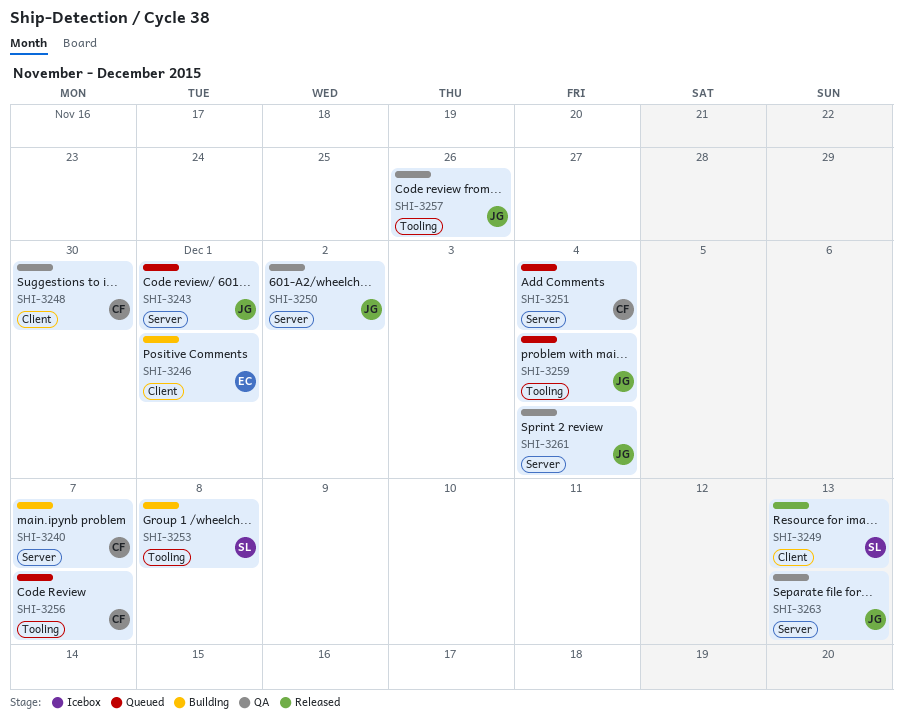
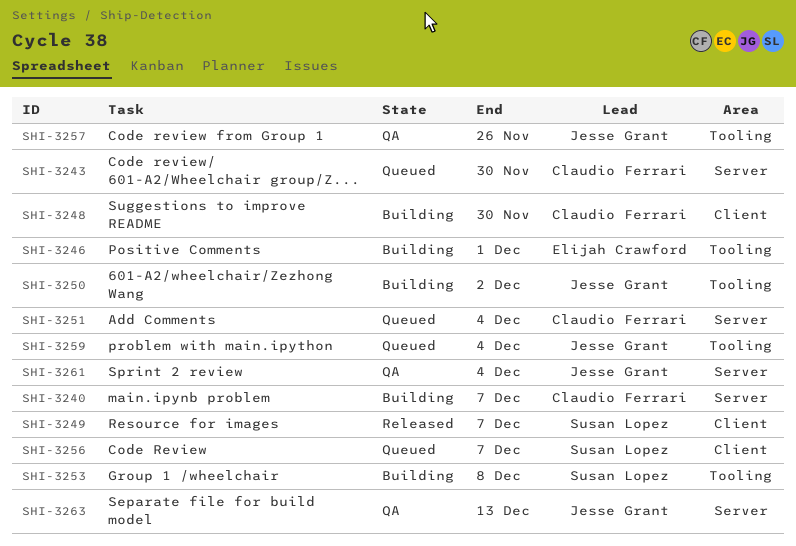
SHI-3243, owner: Jesse Grant -> Claudio Ferrari
SHI-3243, due: Dec 1 -> Nov 30
SHI-3246, label: Client -> Tooling
SHI-3248, status: QA -> Building
SHI-3249, due: Dec 13 -> Dec 7
SHI-3250, status: QA -> Building
SHI-3250, label: Server -> Tooling
SHI-3256, owner: Claudio Ferrari -> Susan Lopez
SHI-3256, label: Tooling -> Client

